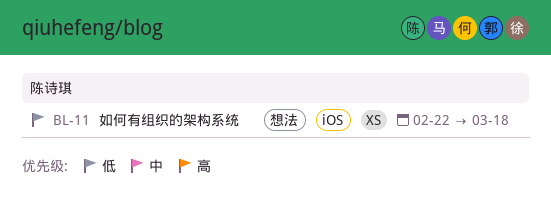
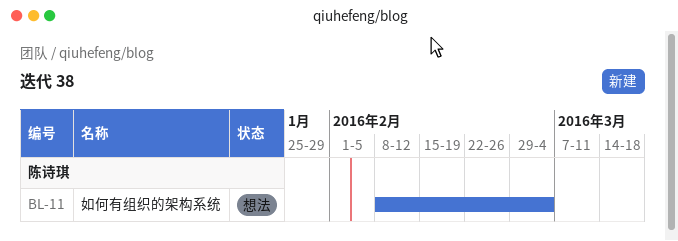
BL-11, start: Feb 22 -> Feb 8
BL-11, due: Mar 18 -> Mar 4

